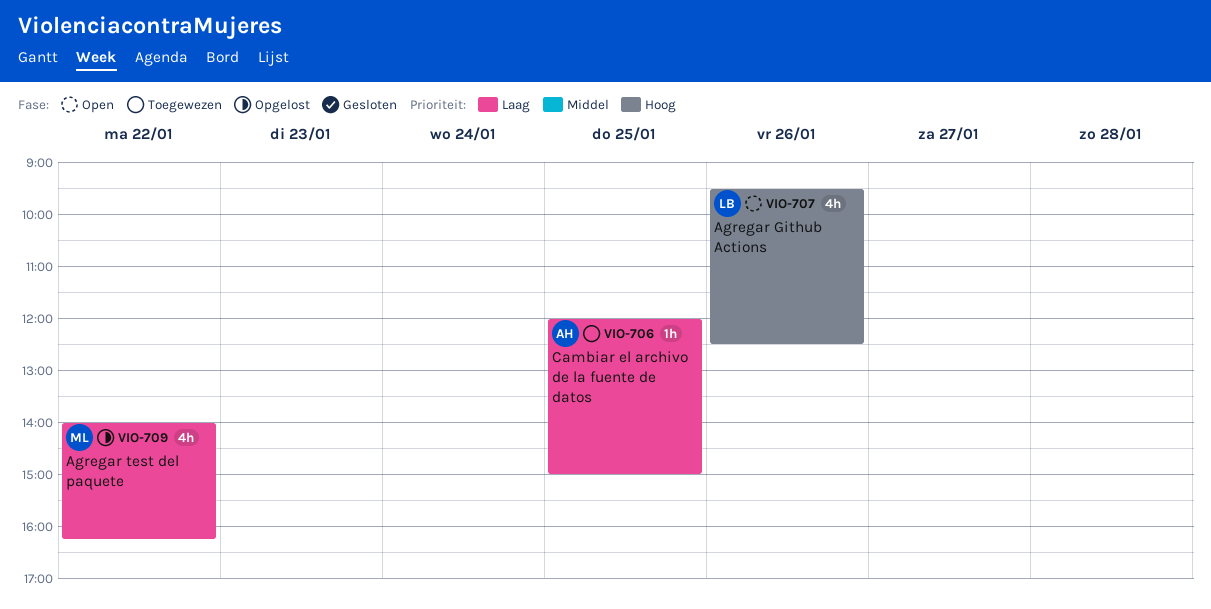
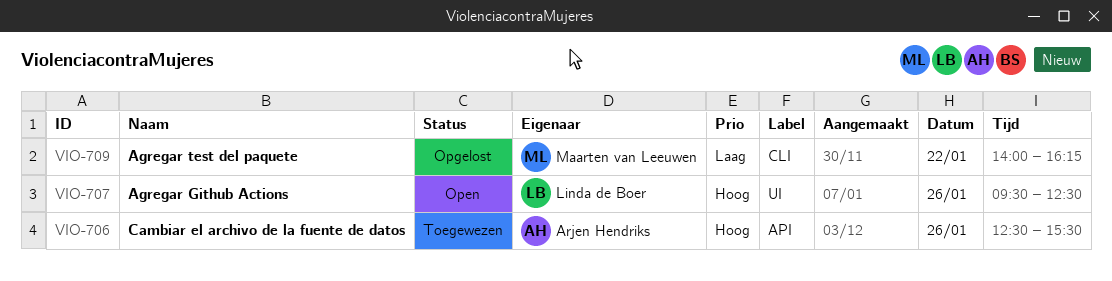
VIO-706, priority: Laag -> Hoog
VIO-706, day: Jan 25 -> Jan 26
VIO-706, begins: 12:00 -> 12:30
VIO-706, ends: 15:00 -> 15:30

